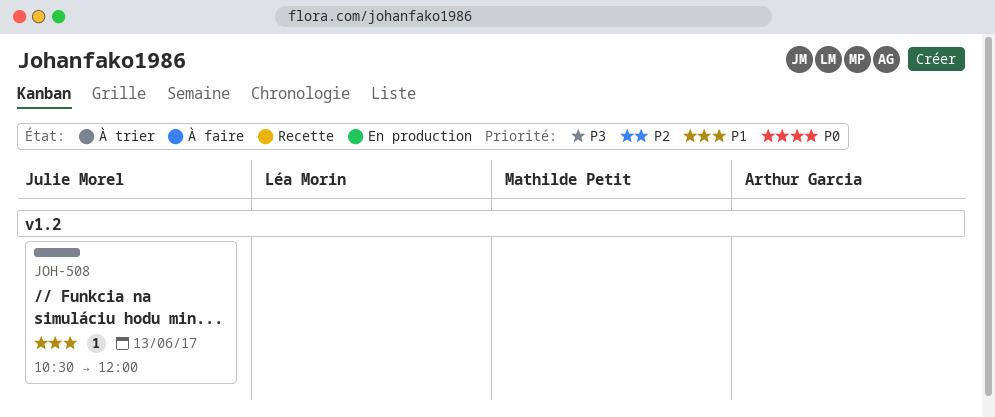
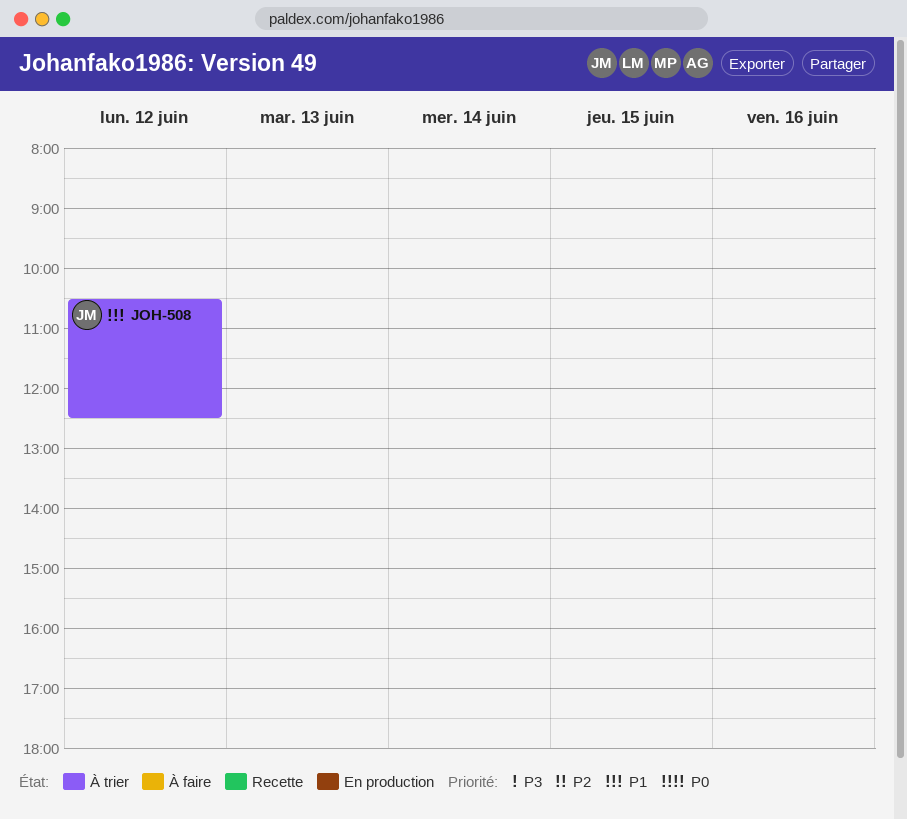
JOH-508, day: Jun 13 -> Jun 12
JOH-508, ends: 12:00 -> 12:30

